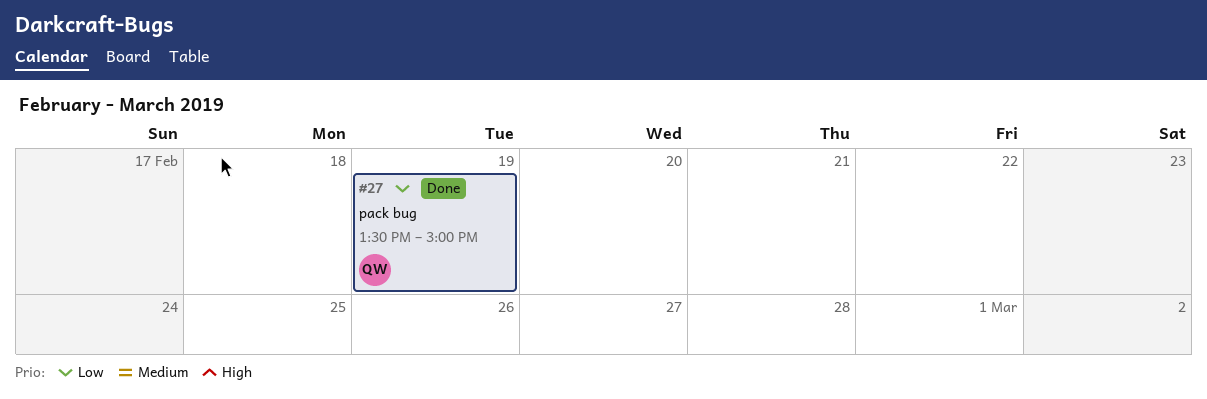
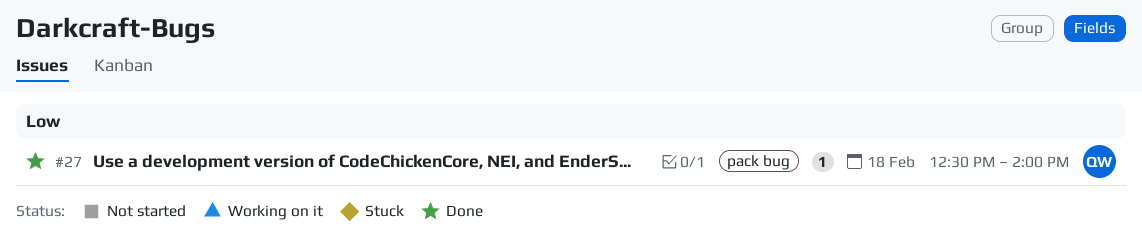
#27, day: Feb 19 -> Feb 18
#27, begins: 13:30 -> 12:30
#27, ends: 15:00 -> 14:00

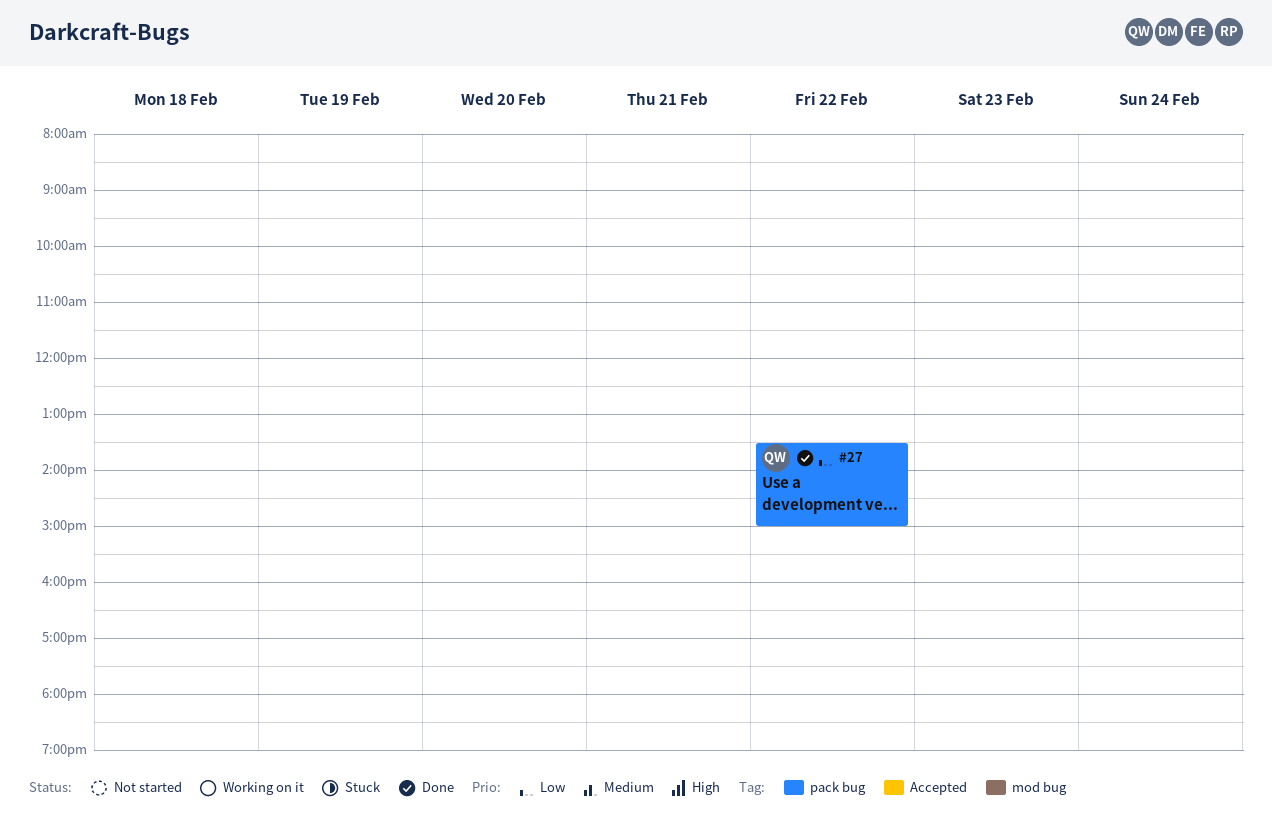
#27, day: Feb 18 -> Feb 22
#27, begins: 12:30 -> 13:30
#27, ends: 14:00 -> 15:00

